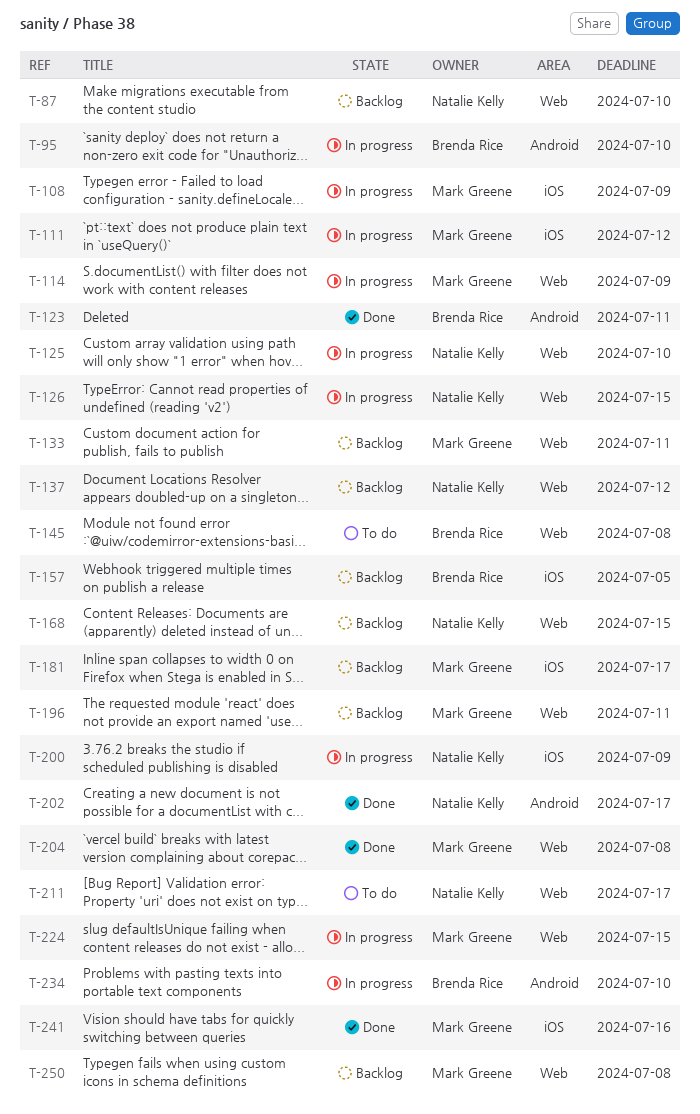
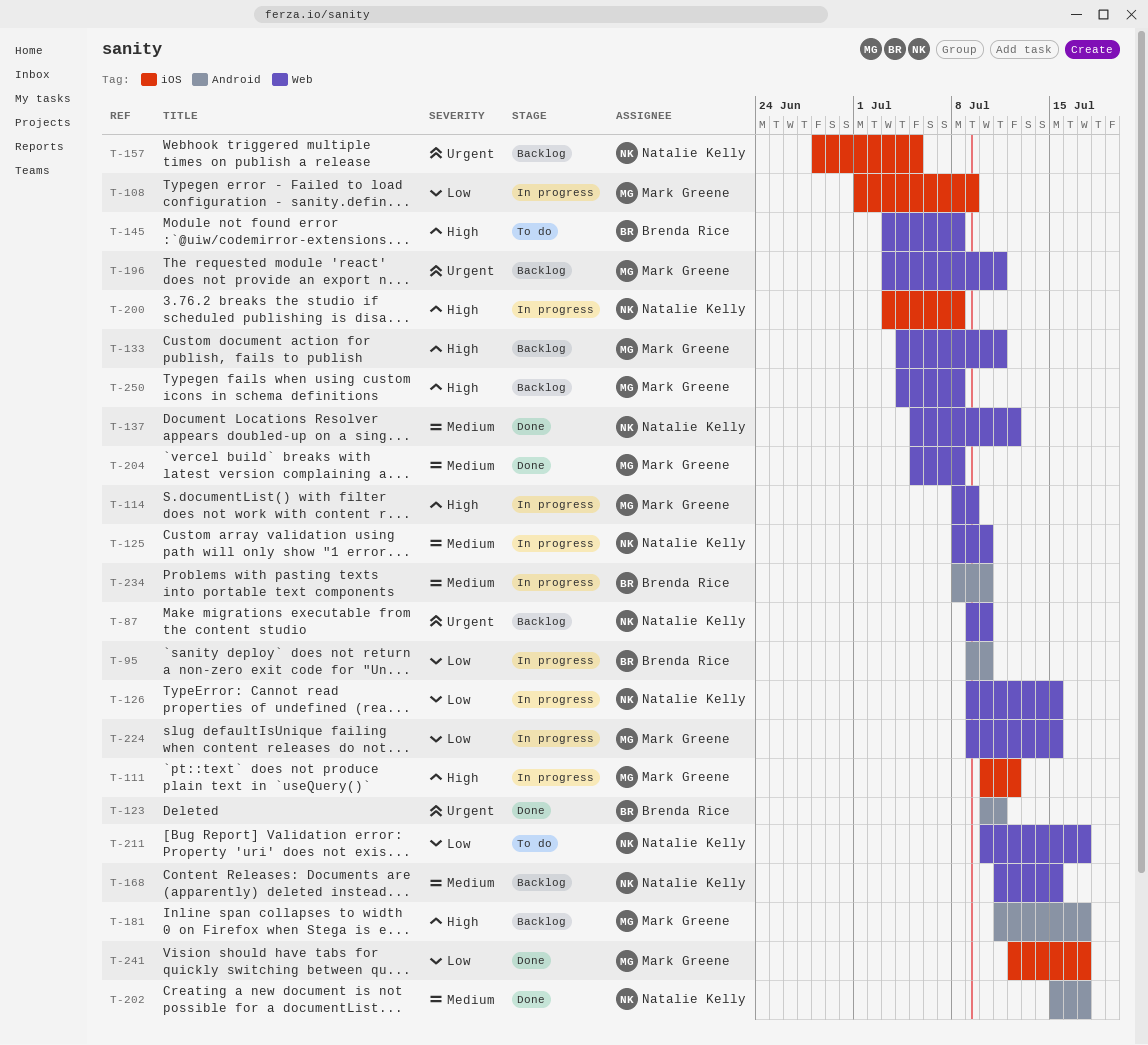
T-137, status: Backlog -> Done
T-157, owner: Brenda Rice -> Natalie Kelly
T-181, label: iOS -> Android
T-200, due: Jul 9 -> Jul 8
T-241, due: Jul 16 -> Jul 17

